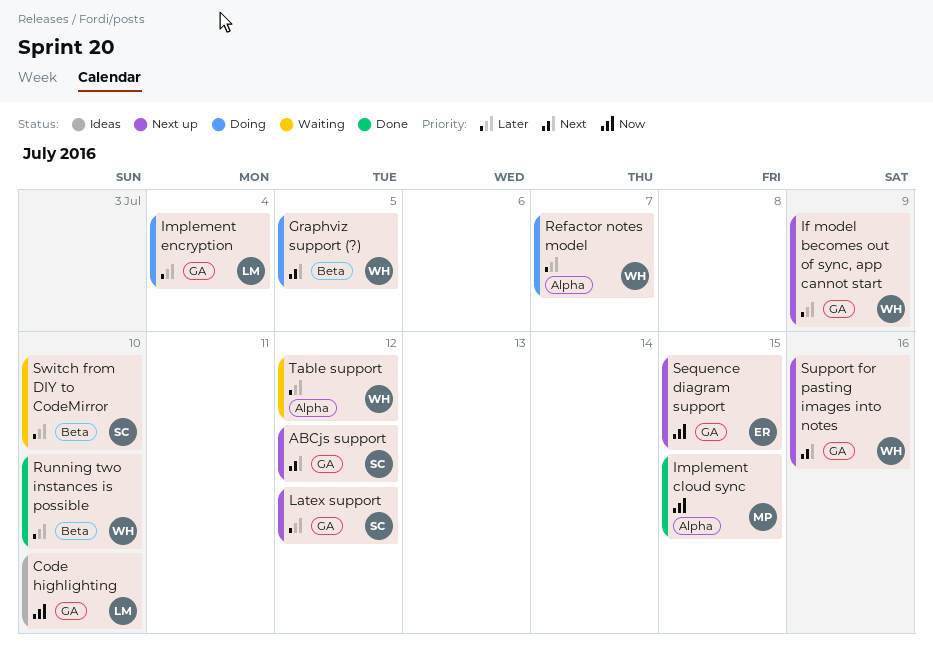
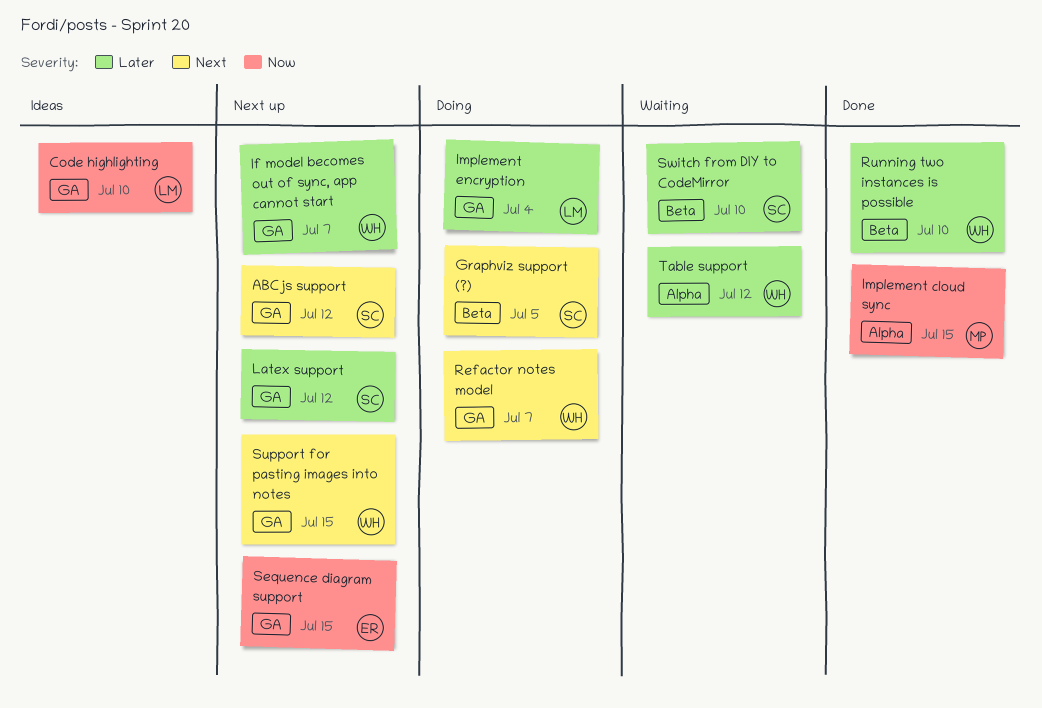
Graphviz support (?), owner: WH -> SC
If model becomes out of sync, app cannot start, due: Jul 9 -> Jul 7
Refactor notes model, priority: Later -> Next
Refactor notes model, label: Alpha -> GA
Support for pasting images into notes, due: Jul 16 -> Jul 15

